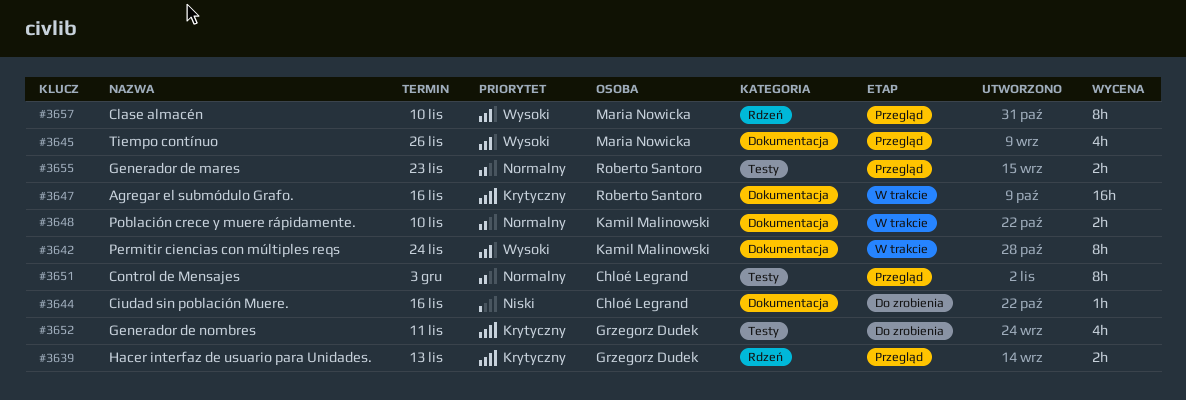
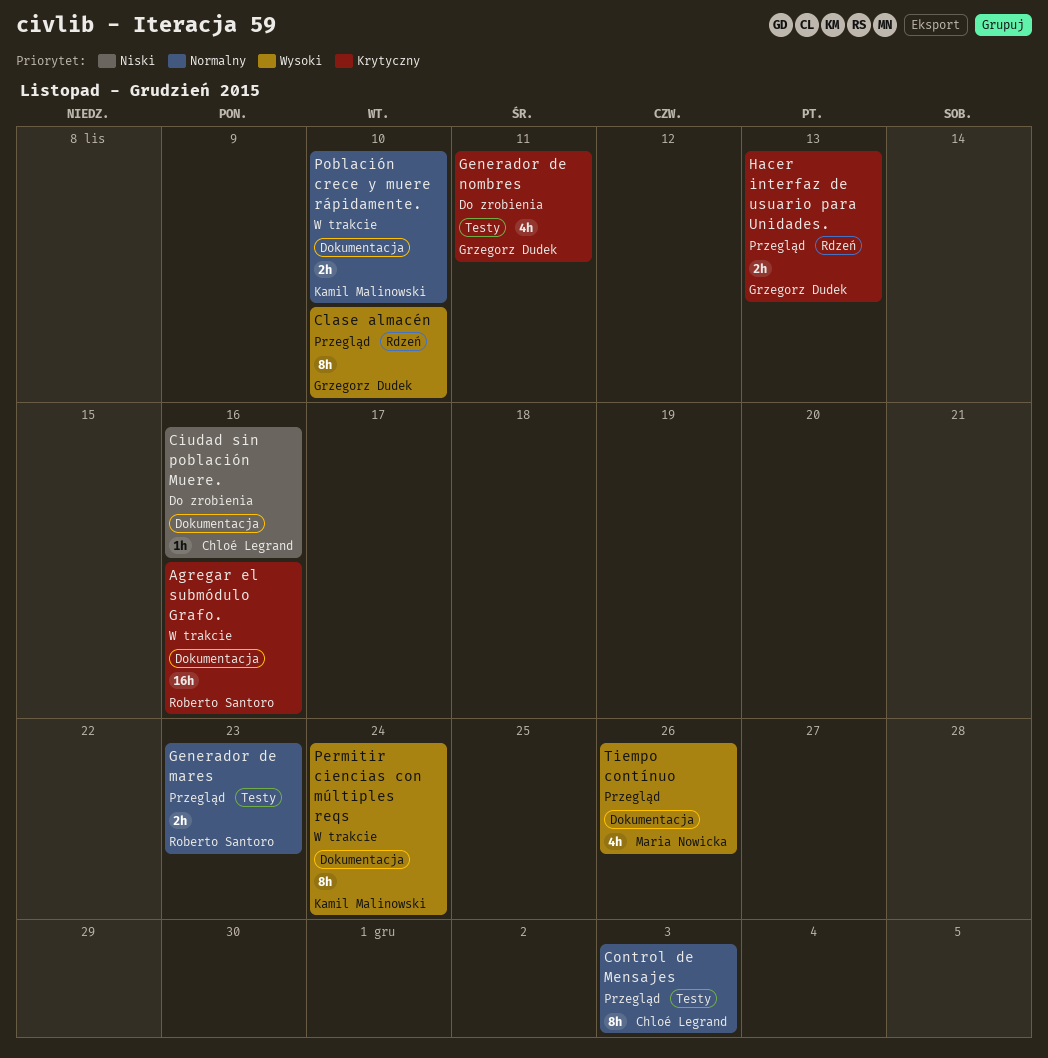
Clase almacén, owner: Maria Nowicka -> Grzegorz Dudek

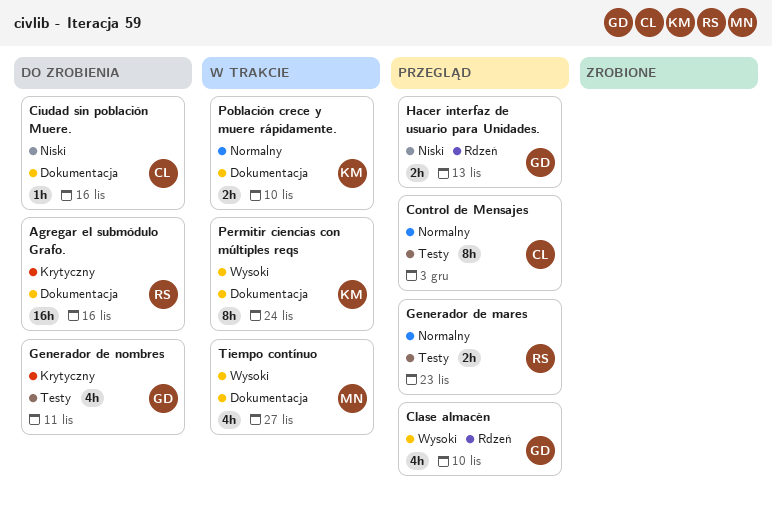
Agregar el submódulo Grafo., status: W trakcie -> Do zrobienia
Clase almacén, estimate: 8h -> 4h
Hacer interfaz de usuario para Unidades., priority: Krytyczny -> Niski
Tiempo contínuo, status: Przegląd -> W trakcie
Tiempo contínuo, due: Nov 26 -> Nov 27

